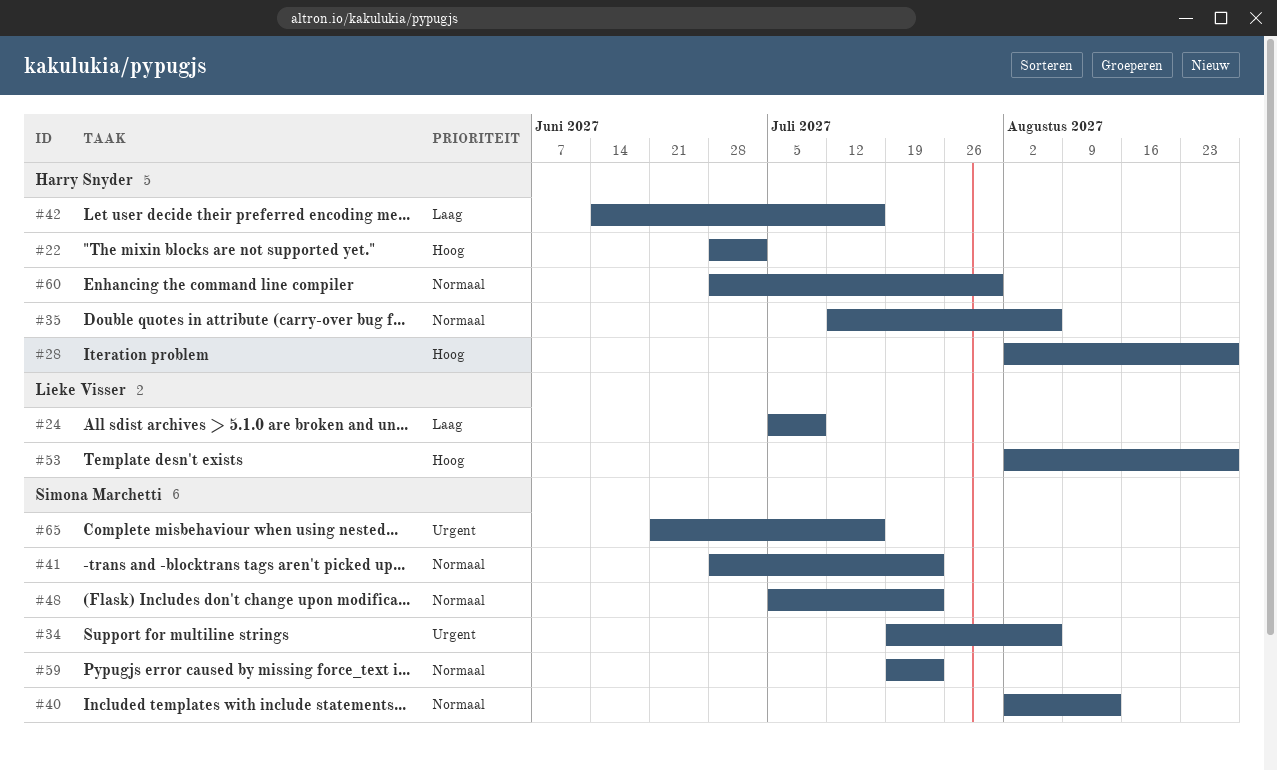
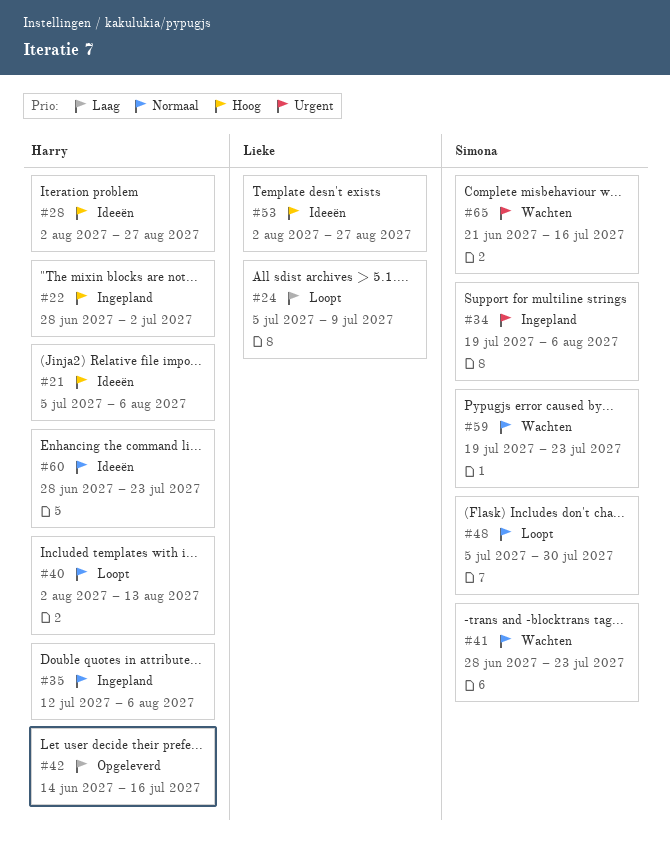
#21: none -> present
#40, owner: Simona Marchetti -> Harry Snyder
#48, due: Jul 23 -> Jul 30
#60, due: Jul 30 -> Jul 23

